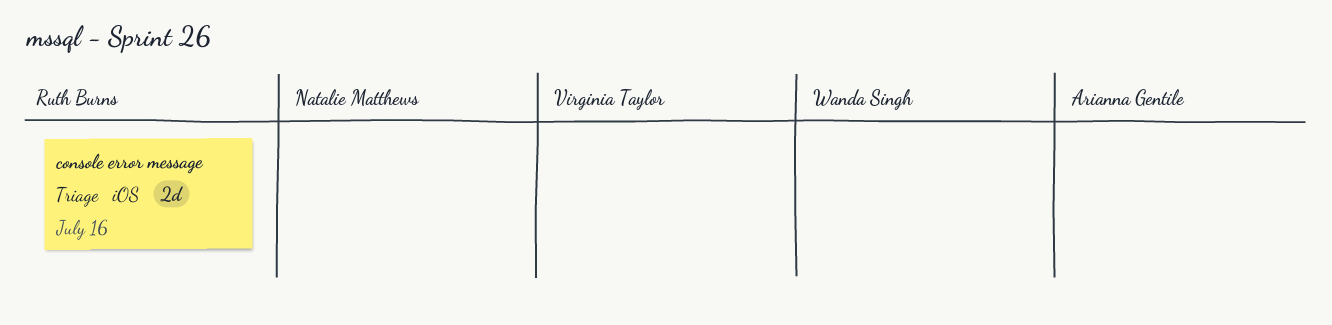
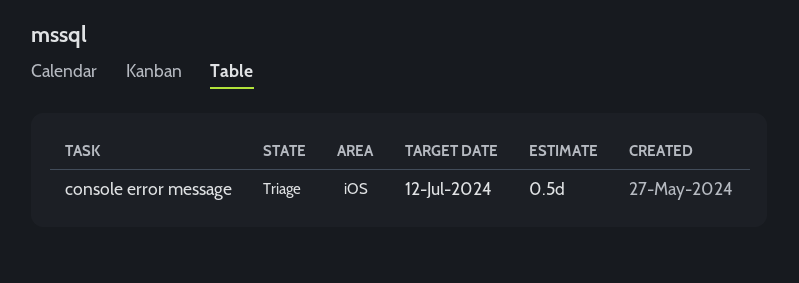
console error message, estimate: 2d -> 0.5d
console error message, due: Jul 16 -> Jul 12

